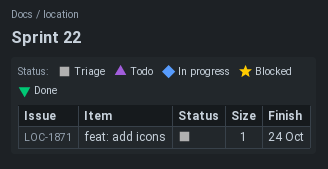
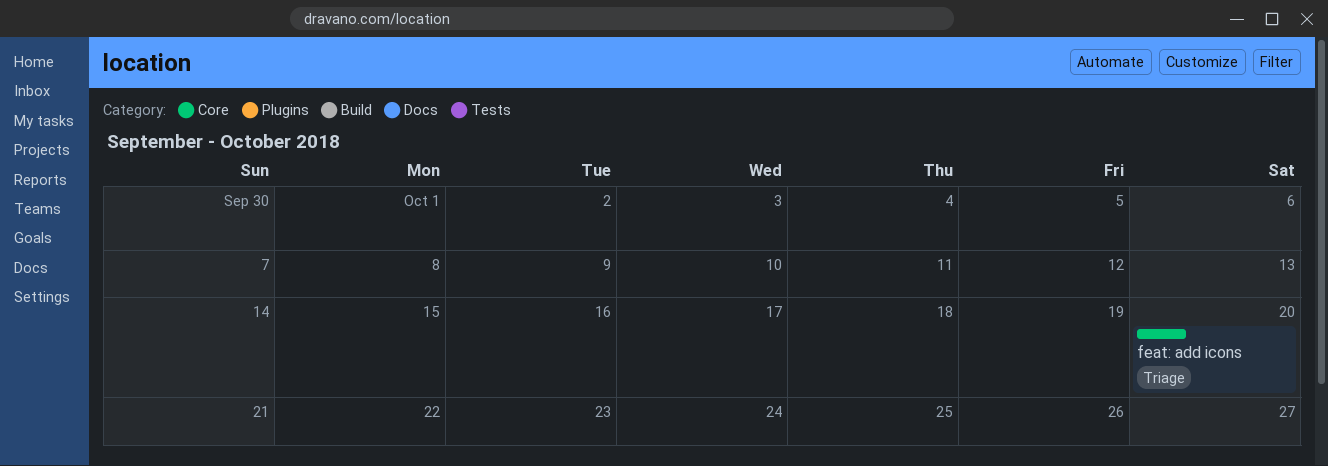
feat: add icons, due: Oct 24 -> Oct 20

